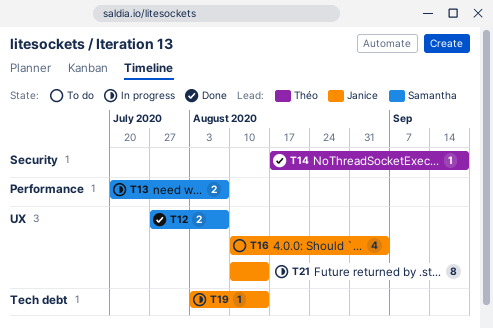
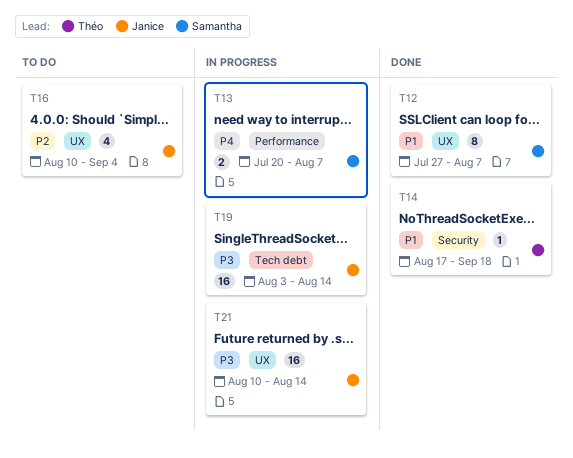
T12, estimate: 2 -> 8
T19, estimate: 1 -> 16
T21, estimate: 8 -> 16

